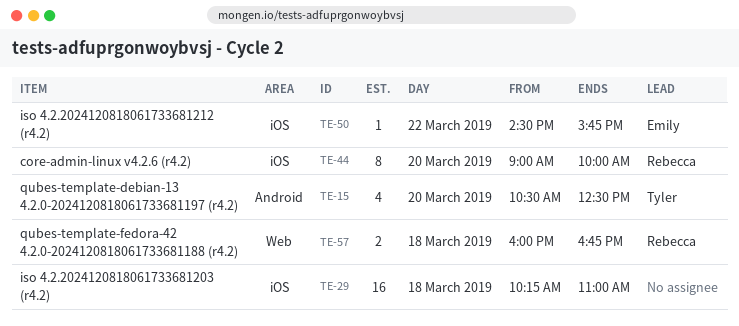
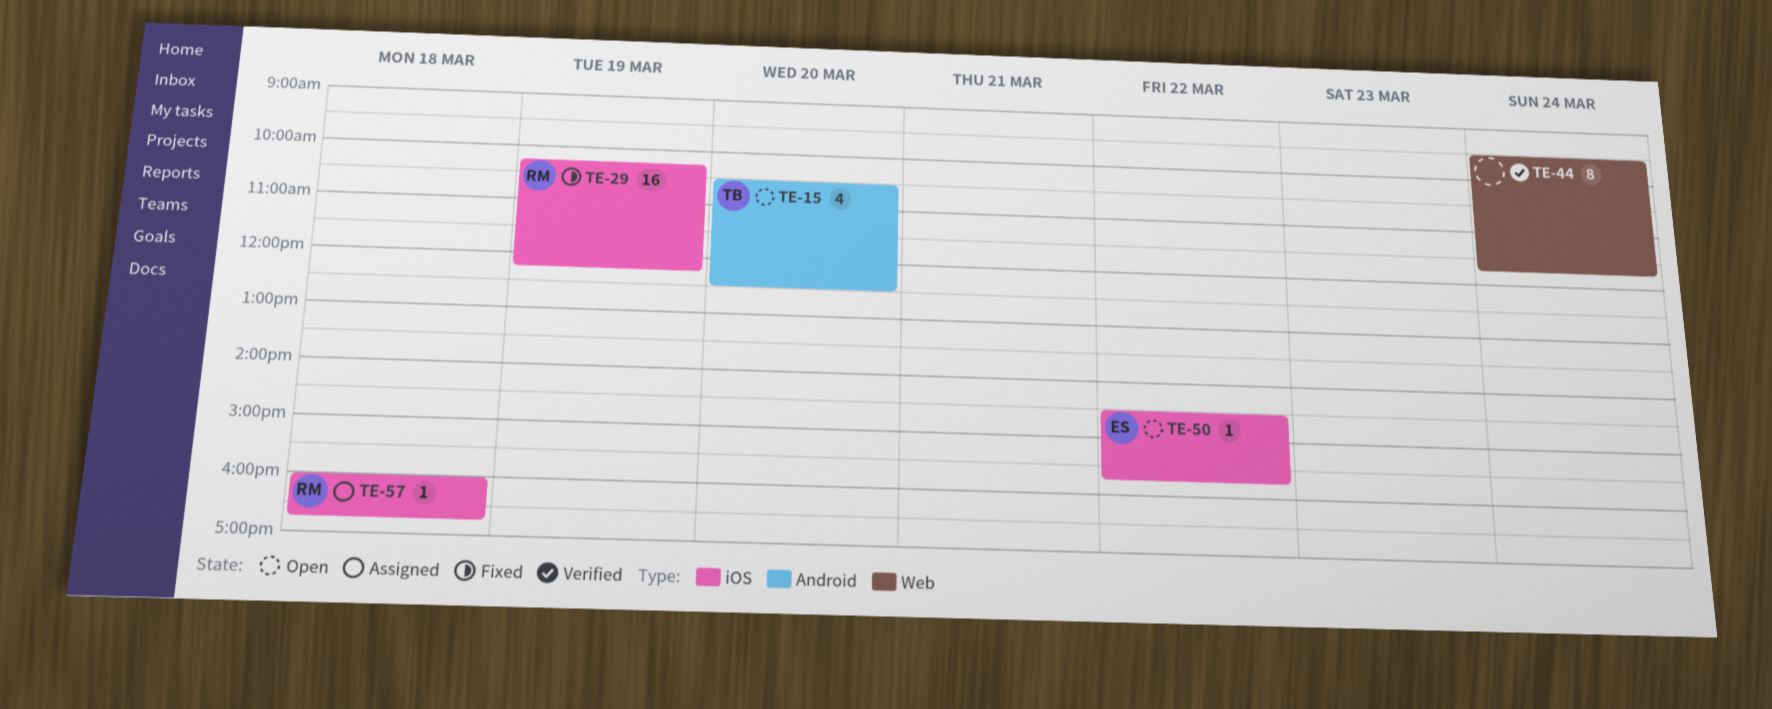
TE-29, owner: none -> Rebecca
TE-29, day: Mar 18 -> Mar 19
TE-29, ends: 11:00 -> 12:15
TE-44, owner: Rebecca -> none
TE-44, label: iOS -> Web
TE-44, day: Mar 20 -> Mar 24
TE-44, begins: 09:00 -> 09:30
TE-44, ends: 10:00 -> 11:45
TE-57, label: Web -> iOS
TE-57, estimate: 2 -> 1

